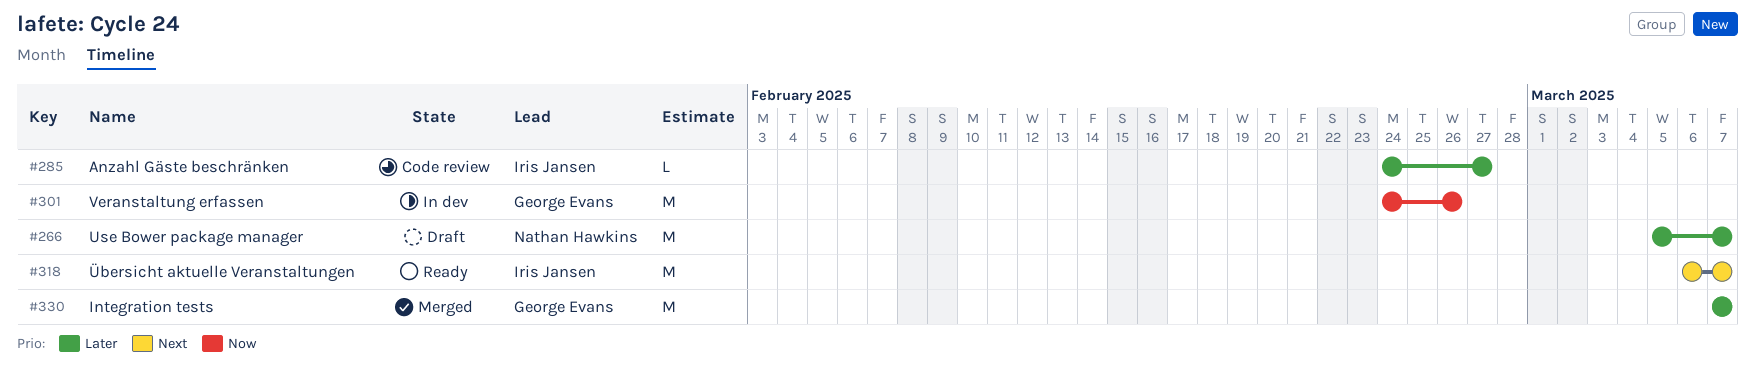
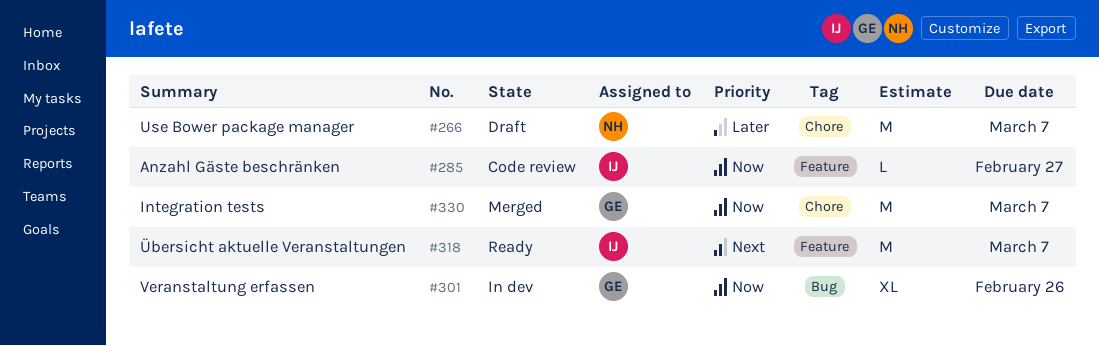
#285, priority: Later -> Now
#301, estimate: M -> XL
#330, priority: Later -> Now

